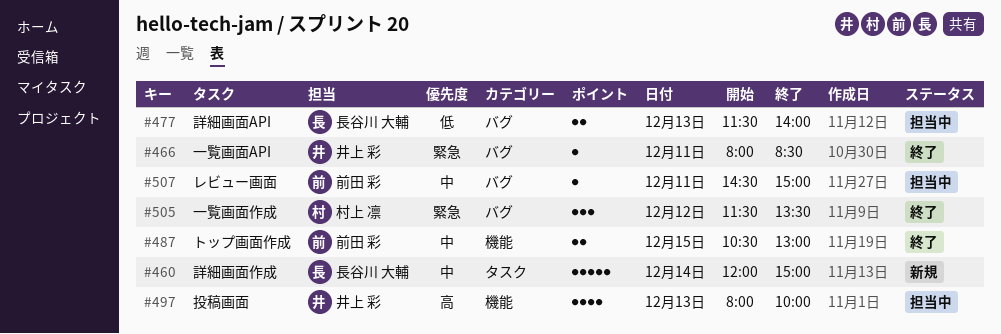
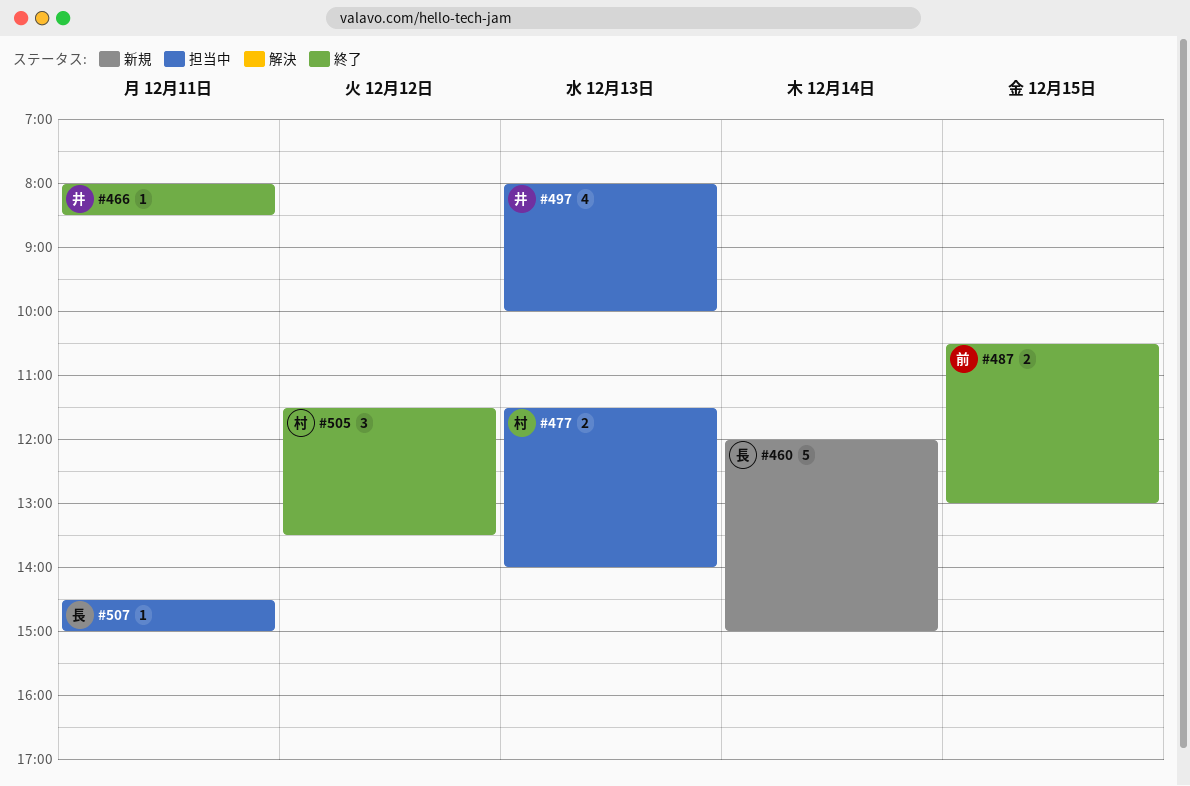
#477, owner: 長谷川 大輔 -> 村上 凛
#507, owner: 前田 彩 -> 長谷川 大輔

